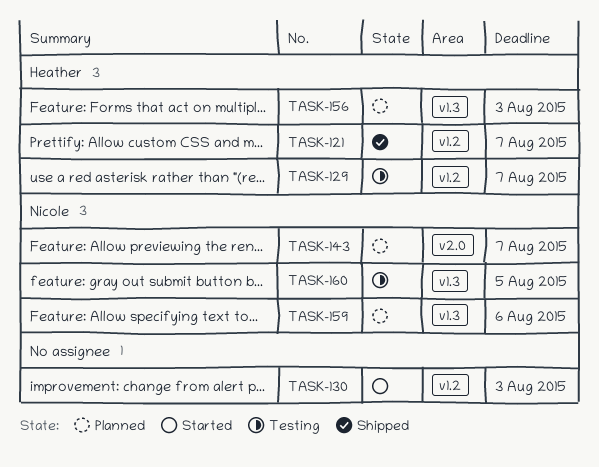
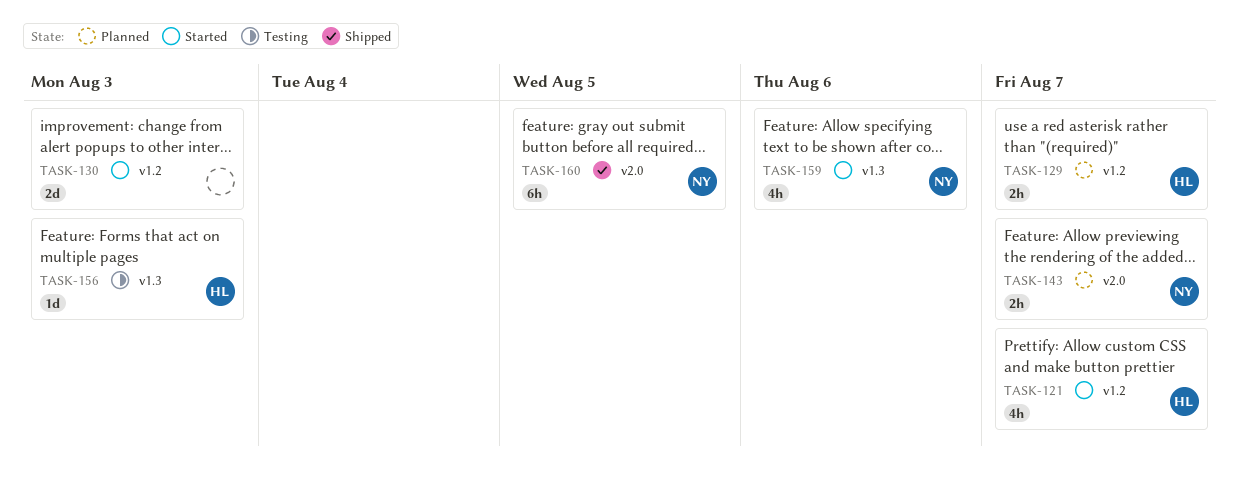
TASK-121, status: Shipped -> Started
TASK-129, status: Testing -> Planned
TASK-156, status: Planned -> Testing
TASK-159, status: Planned -> Started
TASK-160, status: Testing -> Shipped
TASK-160, label: v1.3 -> v2.0

